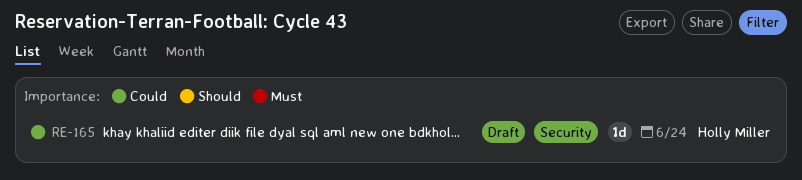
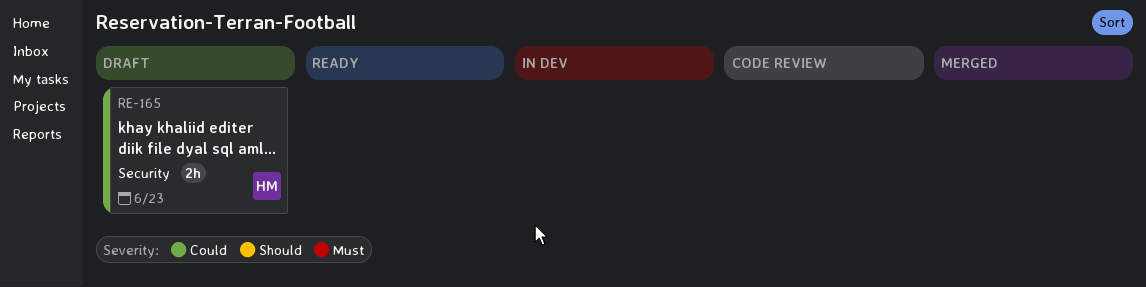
RE-165, estimate: 1d -> 2h
RE-165, due: Jun 24 -> Jun 23

